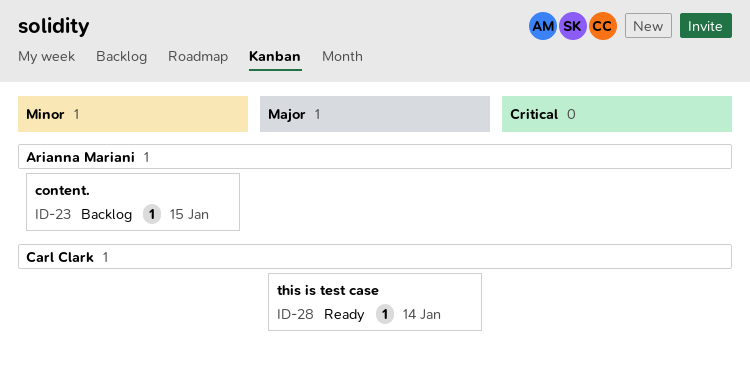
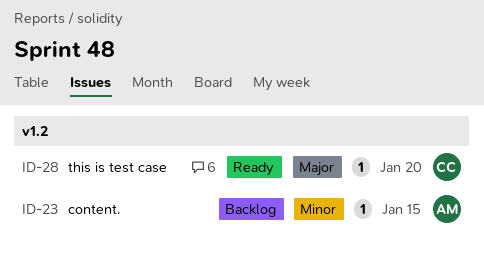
ID-28, due: Jan 14 -> Jan 20

